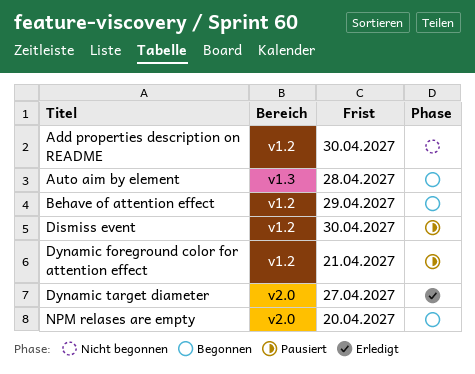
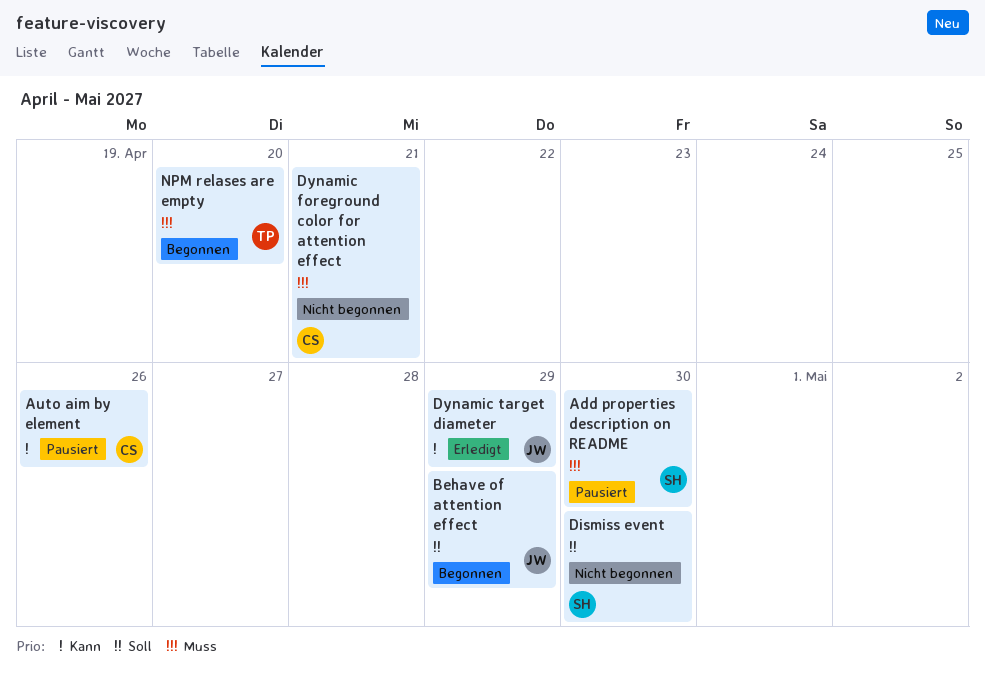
Add properties description on README, status: Nicht begonnen -> Pausiert
Auto aim by element, status: Begonnen -> Pausiert
Auto aim by element, due: Apr 28 -> Apr 26
Dismiss event, status: Pausiert -> Nicht begonnen
Dynamic foreground color for attention effect, status: Pausiert -> Nicht begonnen
Dynamic target diameter, due: Apr 27 -> Apr 29

